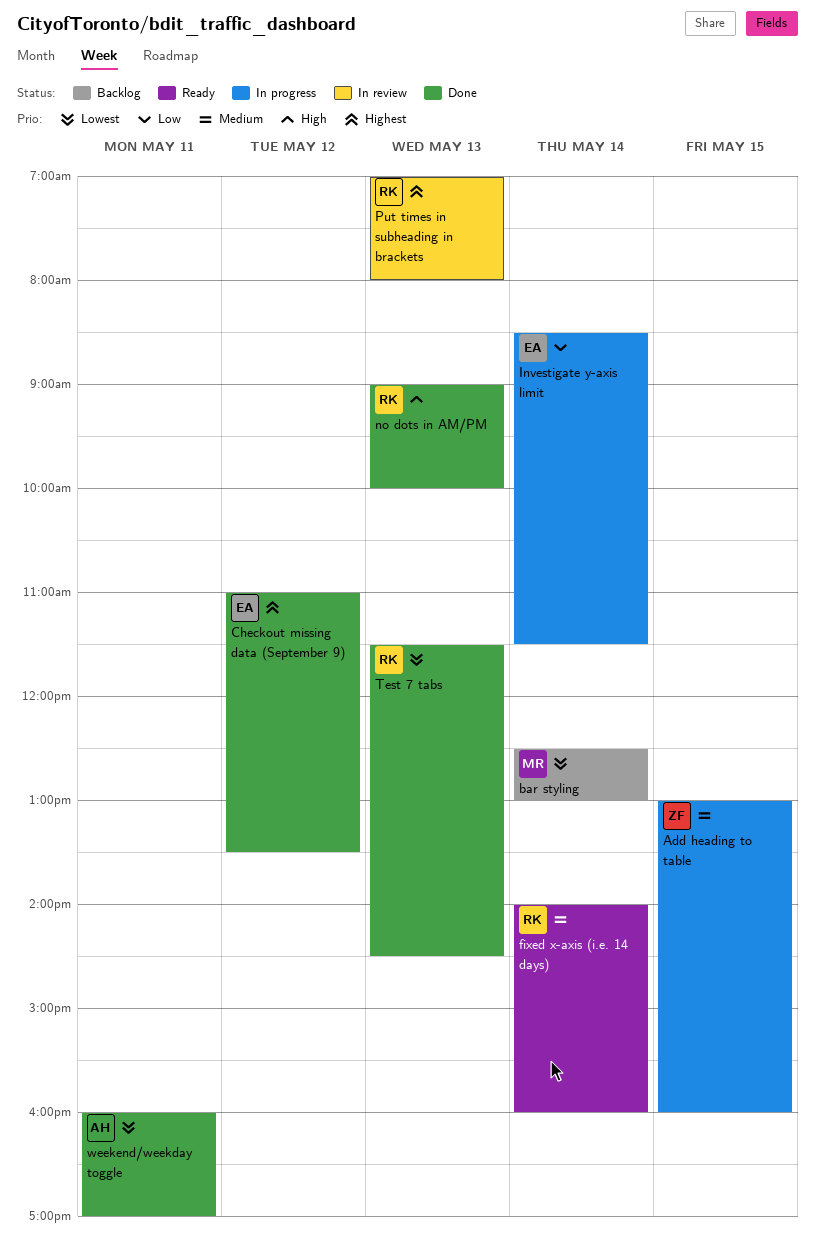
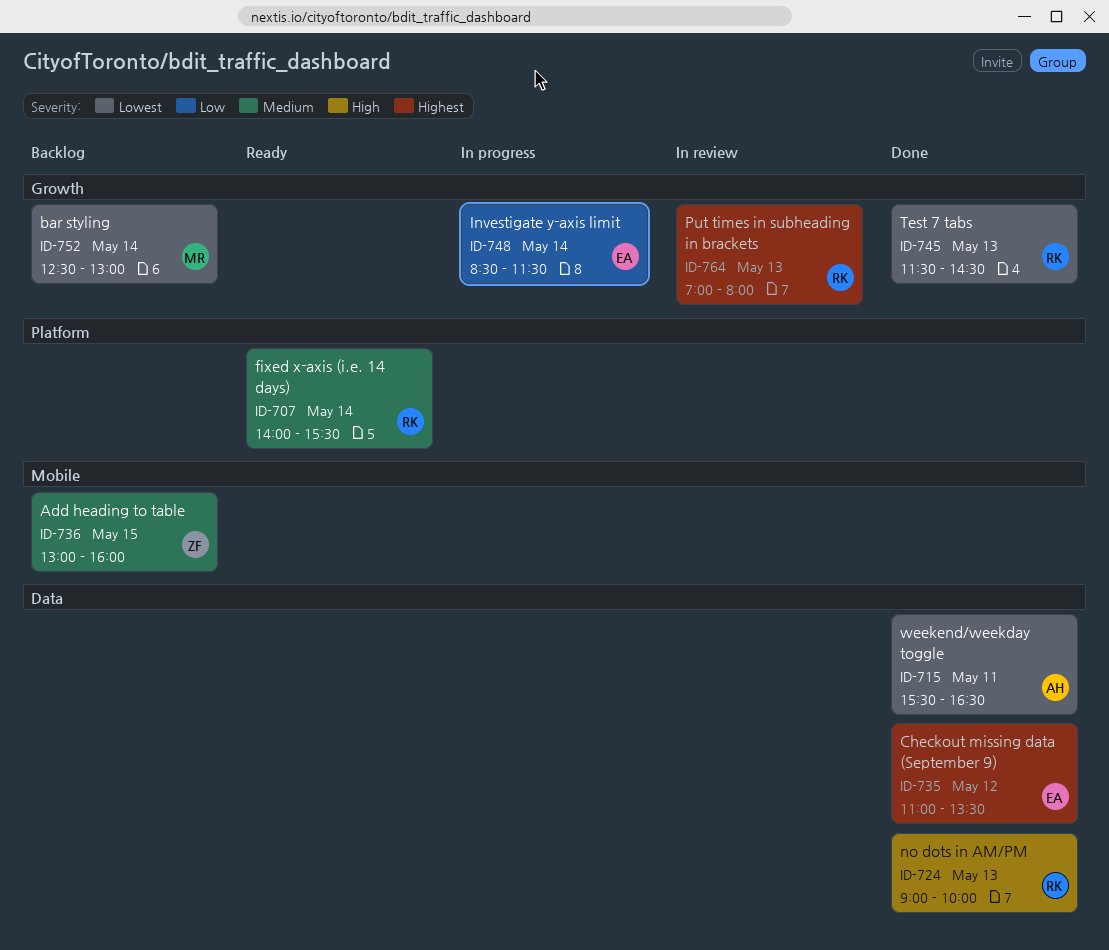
Add heading to table, status: In progress -> Backlog
fixed x-axis (i.e. 14 days), ends: 16:00 -> 15:30
weekend/weekday toggle, begins: 16:00 -> 15:30
weekend/weekday toggle, ends: 17:00 -> 16:30

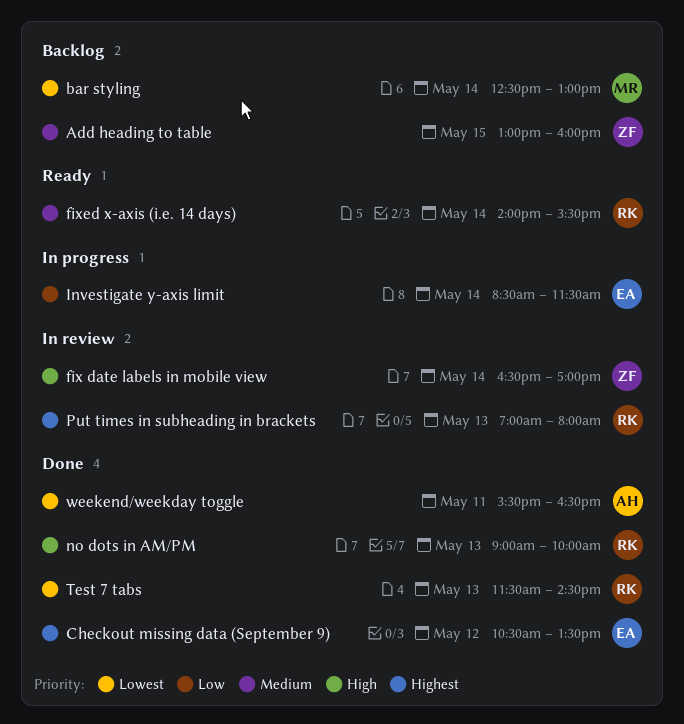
Checkout missing data (September 9), begins: 11:00 -> 10:30
fix date labels in mobile view: none -> present

